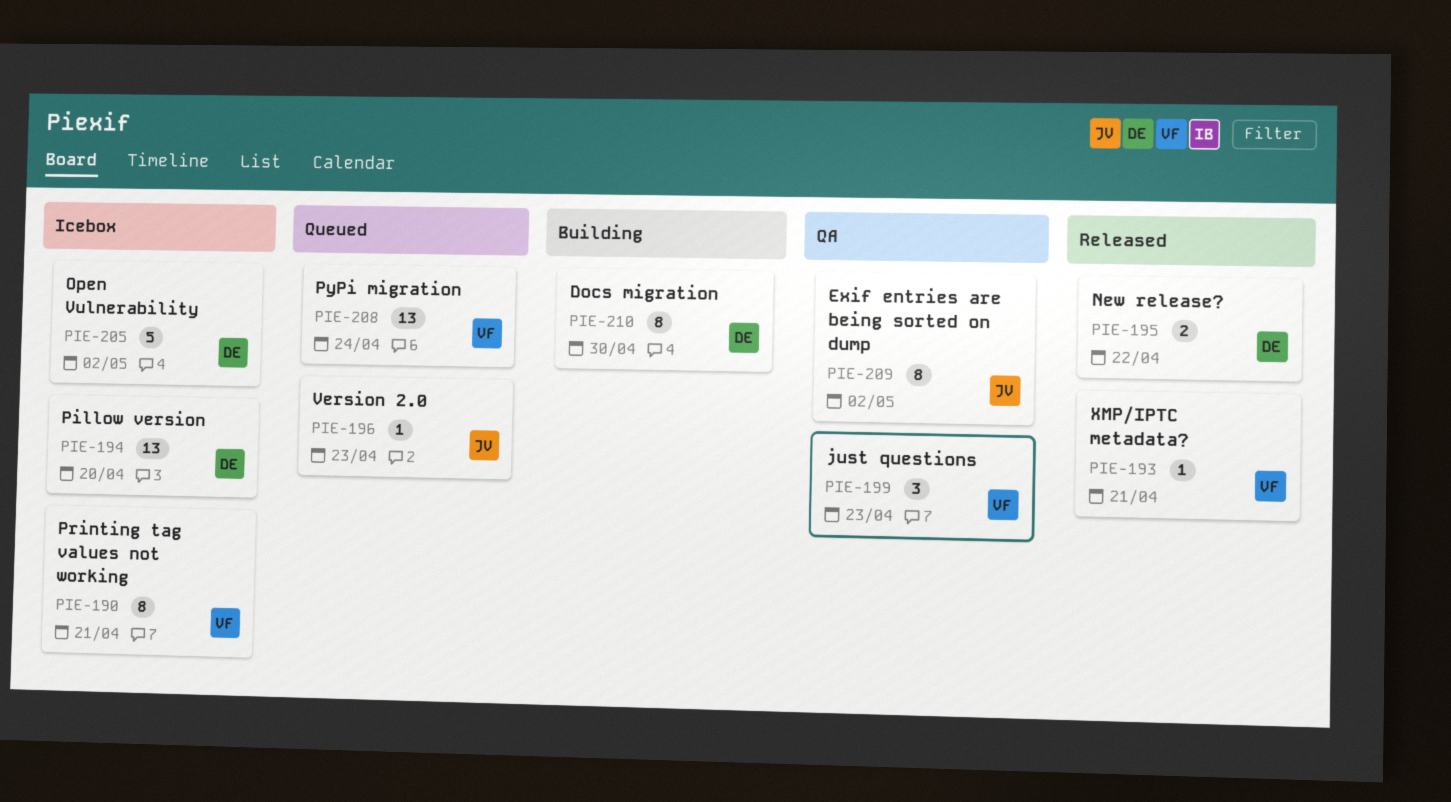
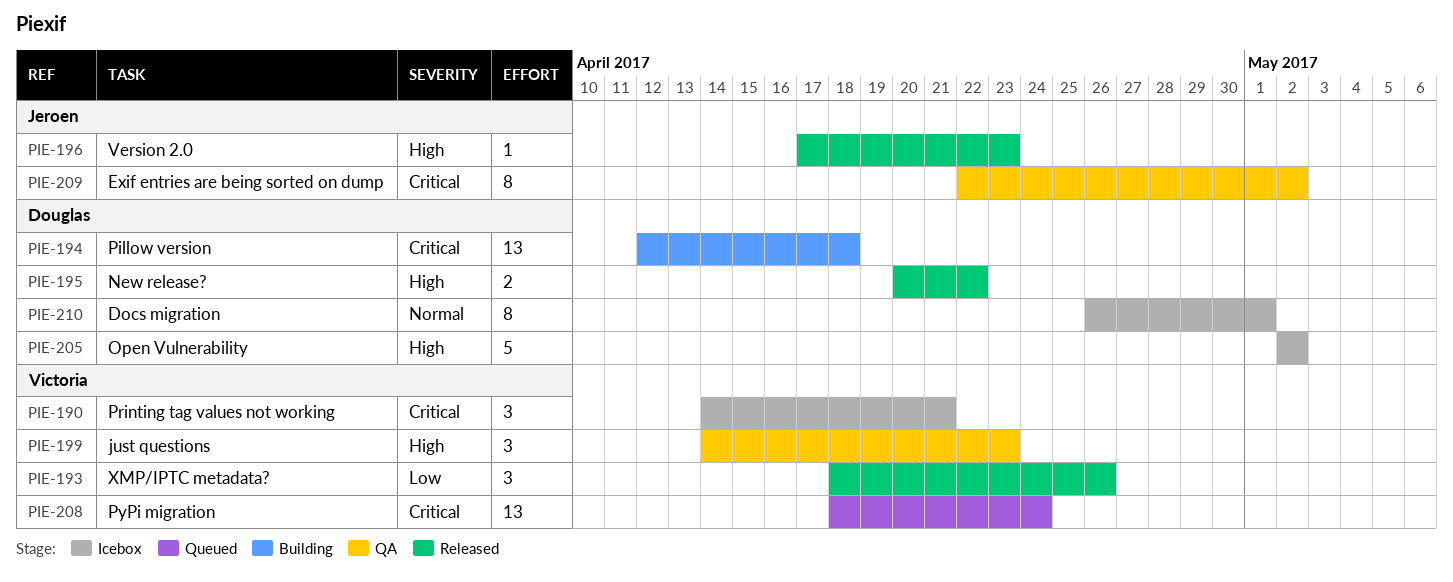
PIE-190, estimate: 8 -> 3
PIE-193, estimate: 1 -> 3
PIE-193, due: Apr 21 -> Apr 26
PIE-194, status: Icebox -> Building
PIE-194, due: Apr 20 -> Apr 18
PIE-196, status: Queued -> Released
PIE-210, status: Building -> Icebox
PIE-210, due: Apr 30 -> May 1

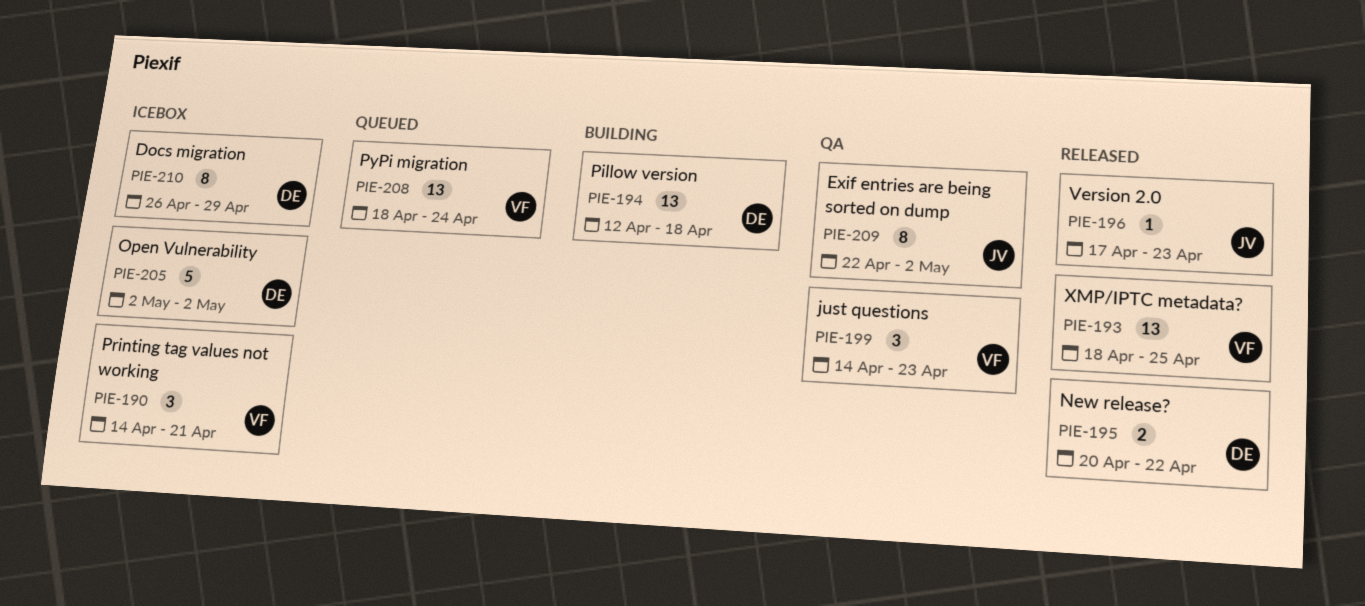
PIE-193, estimate: 3 -> 13
PIE-193, due: Apr 26 -> Apr 25
PIE-210, due: May 1 -> Apr 29

